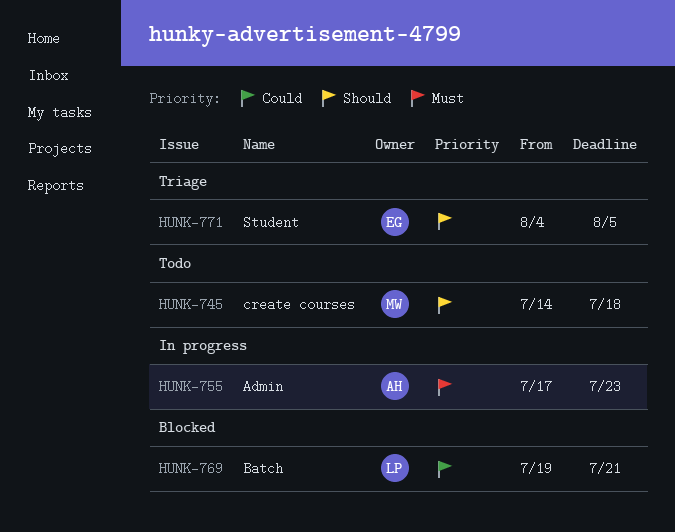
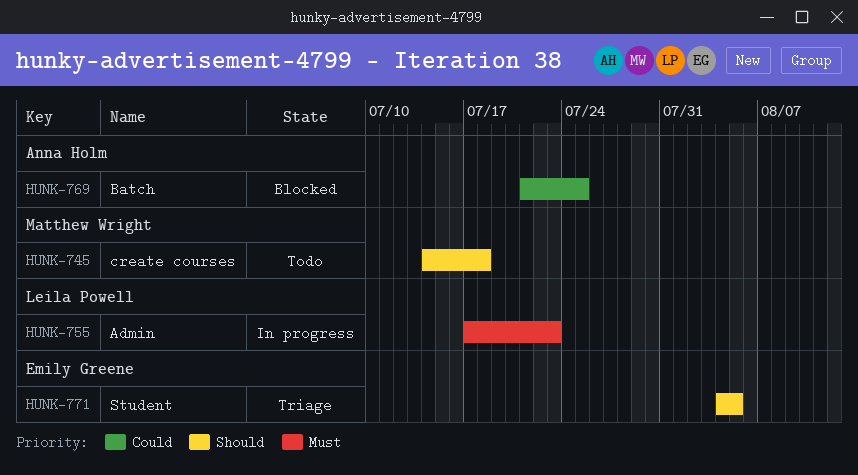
HUNK-755, owner: Anna Holm -> Leila Powell
HUNK-769, owner: Leila Powell -> Anna Holm
HUNK-769, start: Jul 19 -> Jul 21
HUNK-769, due: Jul 21 -> Jul 25

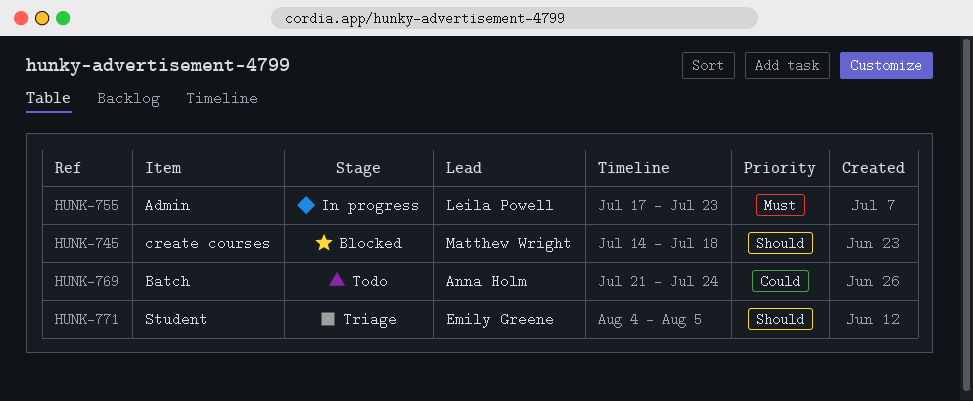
HUNK-745, status: Todo -> Blocked
HUNK-769, status: Blocked -> Todo
HUNK-769, due: Jul 25 -> Jul 24

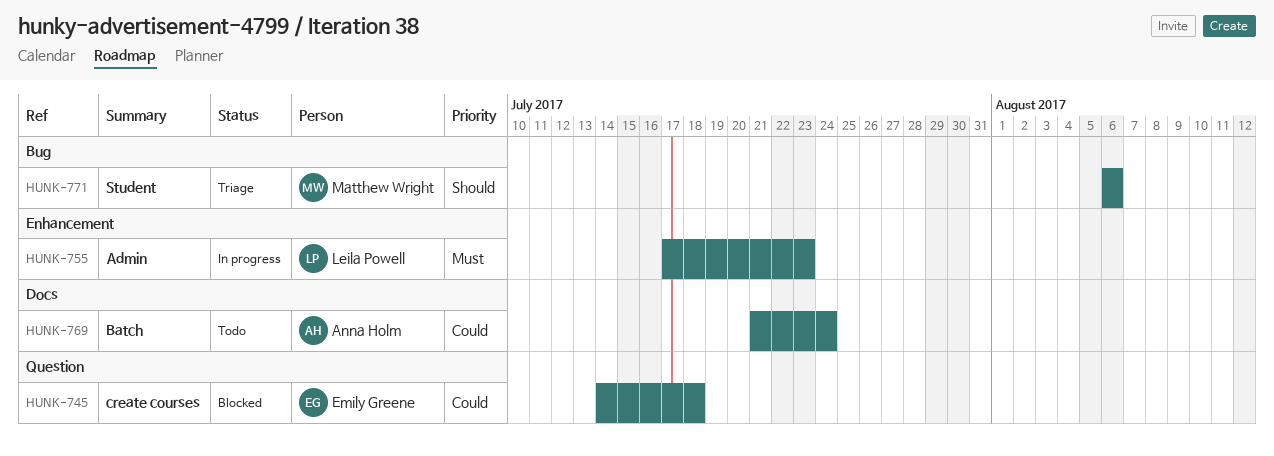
HUNK-745, owner: Matthew Wright -> Emily Greene
HUNK-745, priority: Should -> Could
HUNK-771, owner: Emily Greene -> Matthew Wright
HUNK-771, start: Aug 4 -> Aug 6
HUNK-771, due: Aug 5 -> Aug 6

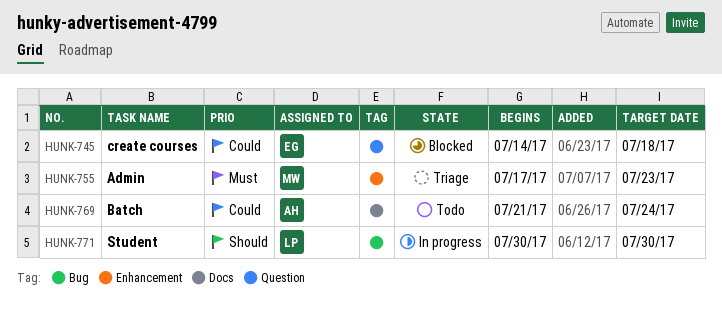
HUNK-755, status: In progress -> Triage
HUNK-755, owner: Leila Powell -> Matthew Wright
HUNK-771, status: Triage -> In progress
HUNK-771, owner: Matthew Wright -> Leila Powell
HUNK-771, start: Aug 6 -> Jul 30
HUNK-771, due: Aug 6 -> Jul 30

